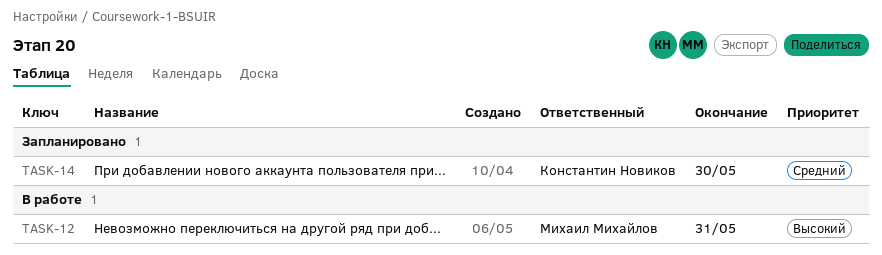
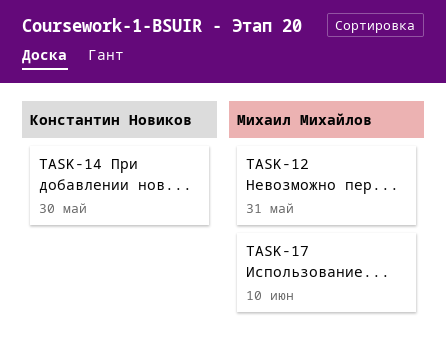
TASK-17: none -> present

